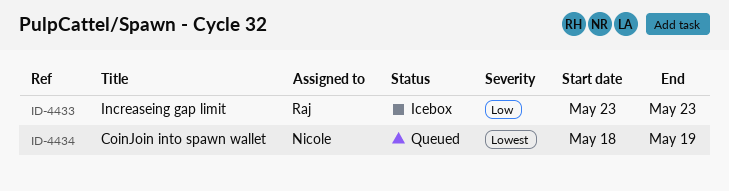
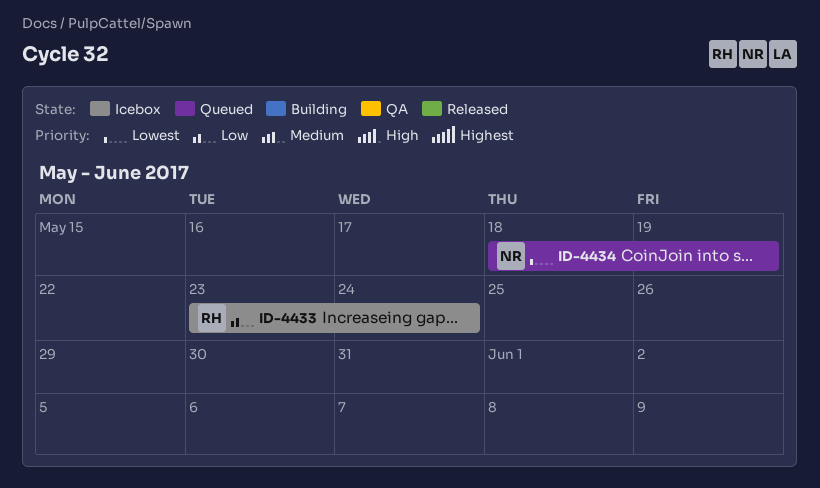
ID-4433, due: May 23 -> May 24

